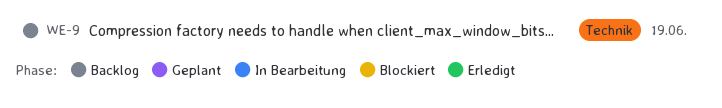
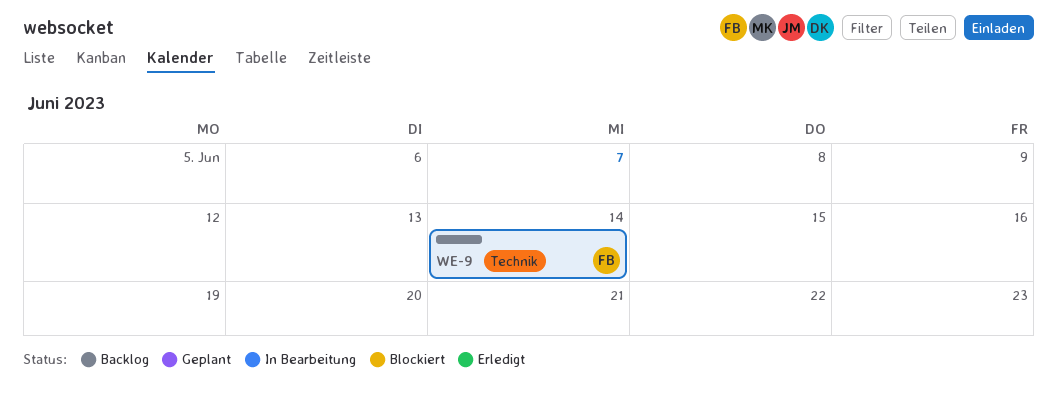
WE-9, due: Jun 19 -> Jun 14

